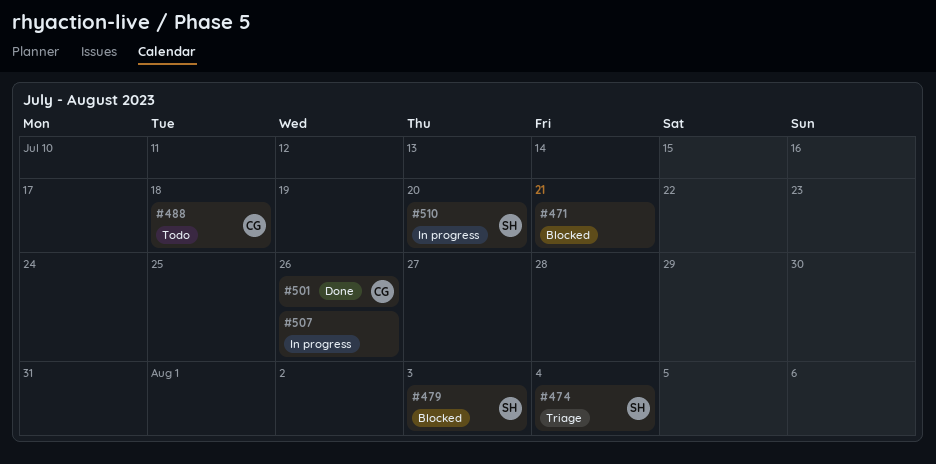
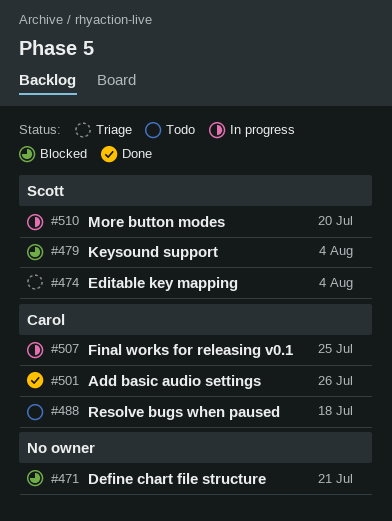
#479, due: Aug 3 -> Aug 4
#507, owner: none -> Carol
#507, due: Jul 26 -> Jul 25

